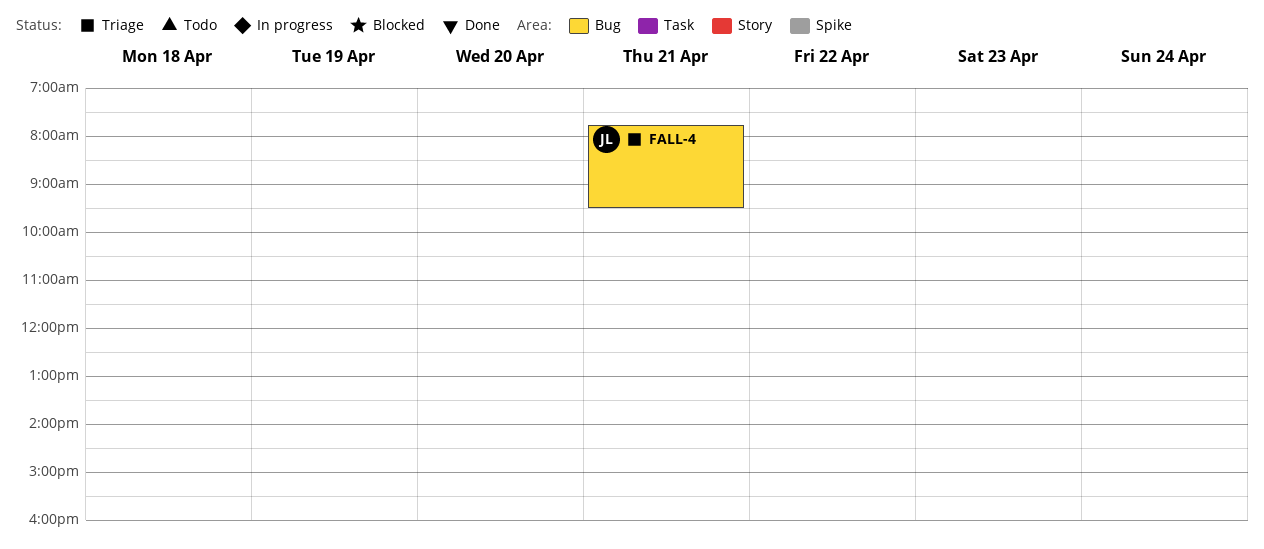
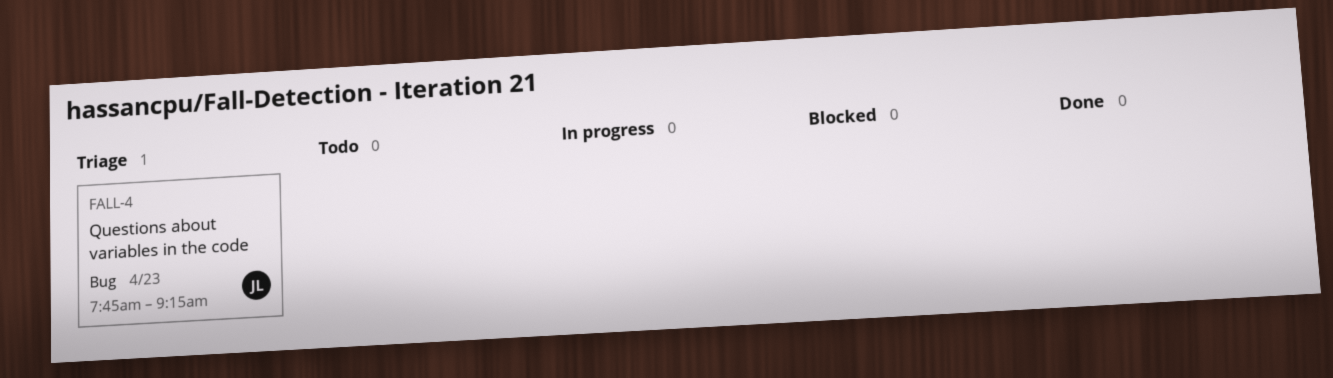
FALL-4, day: Apr 21 -> Apr 23
FALL-4, ends: 09:30 -> 09:15

